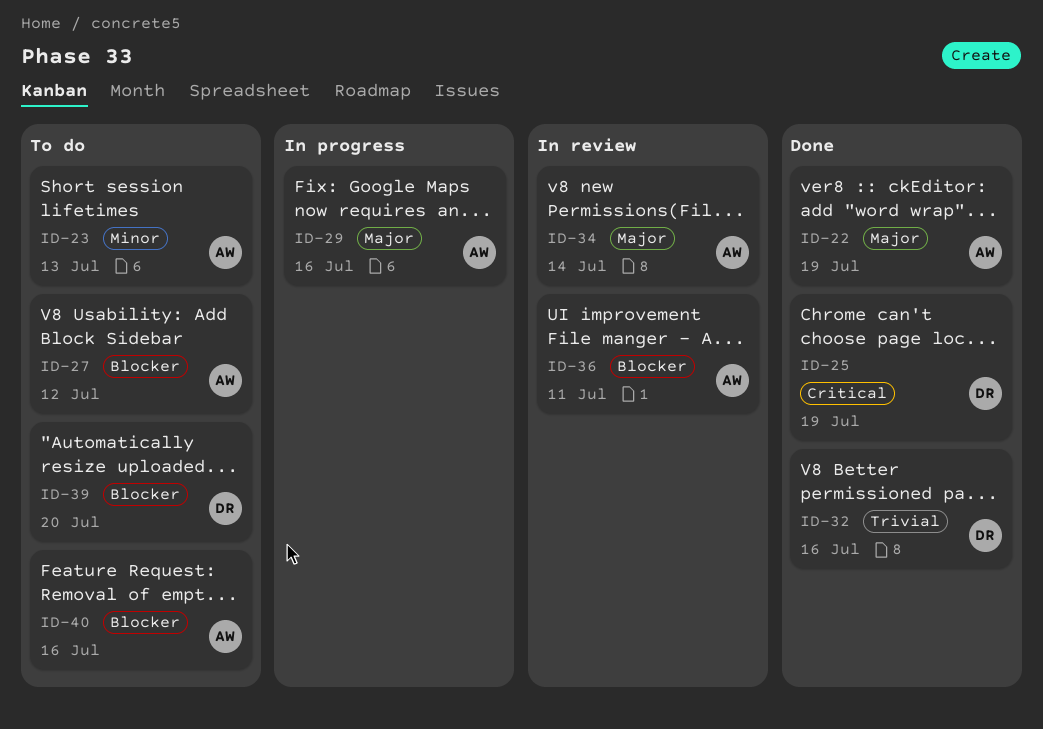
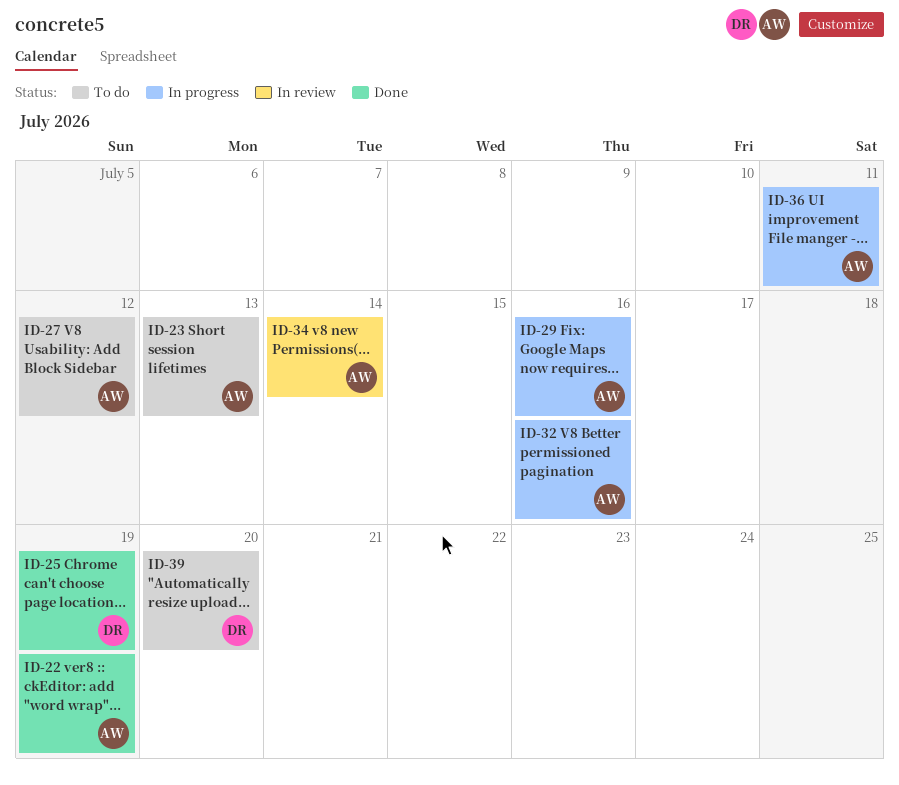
ID-32, status: Done -> In progress
ID-32, owner: DR -> AW
ID-36, status: In review -> In progress
ID-40: present -> none

